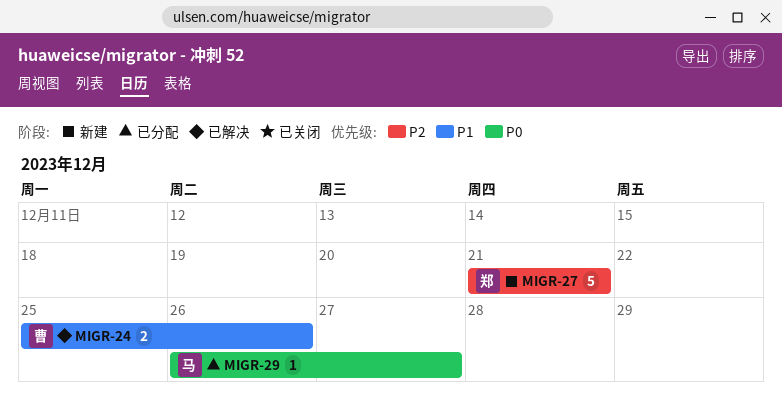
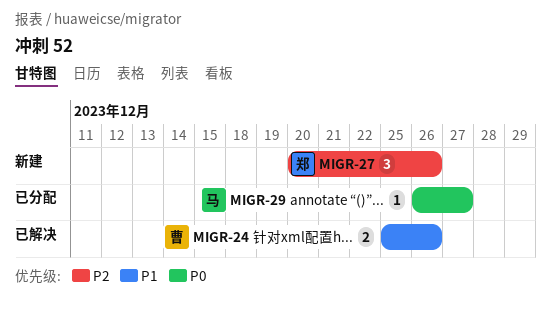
MIGR-27, estimate: 5 -> 3
MIGR-27, start: Dec 21 -> Dec 20
MIGR-27, due: Dec 21 -> Dec 26

